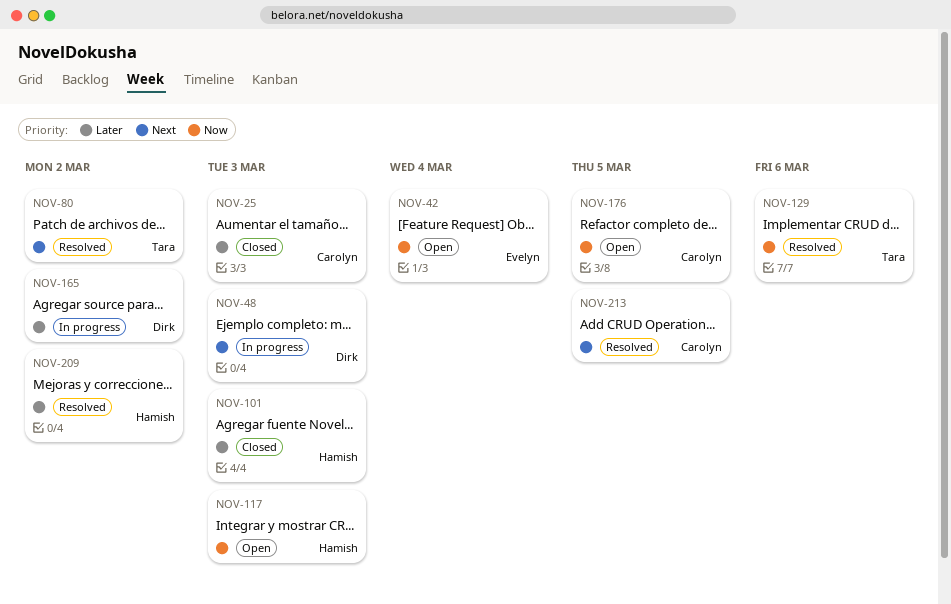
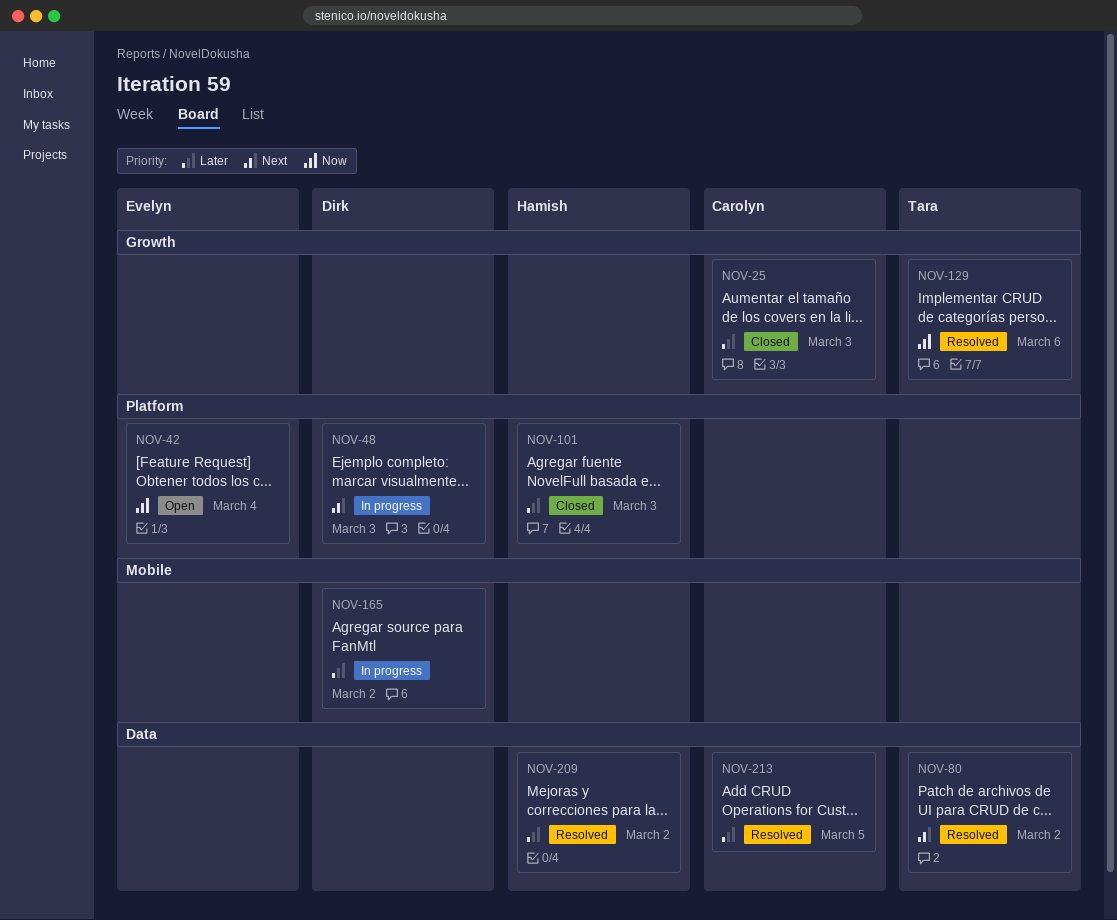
NOV-117: present -> none
NOV-176: present -> none
NOV-213, priority: Next -> Later

